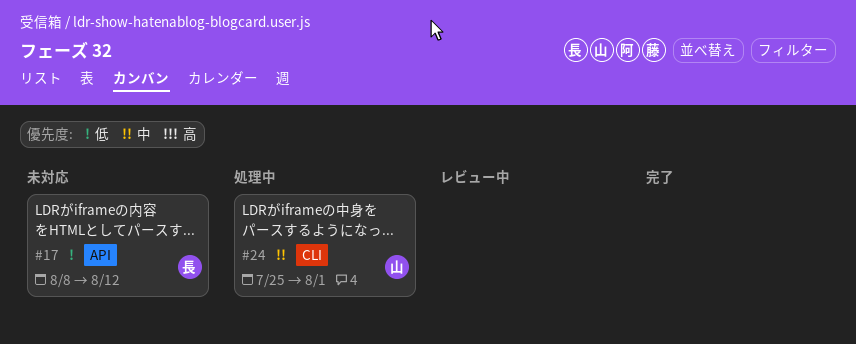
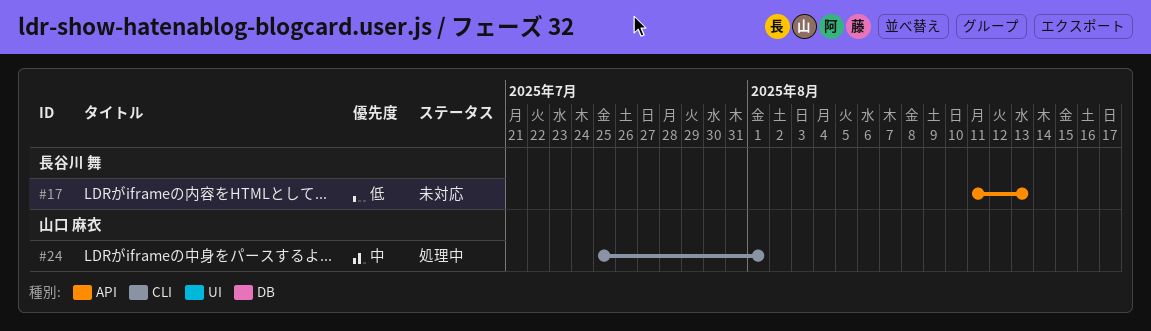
#17, start: Aug 8 -> Aug 11
#17, due: Aug 12 -> Aug 13

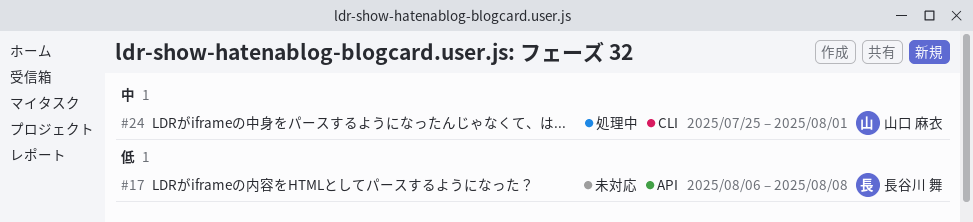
#17, start: Aug 11 -> Aug 6
#17, due: Aug 13 -> Aug 8

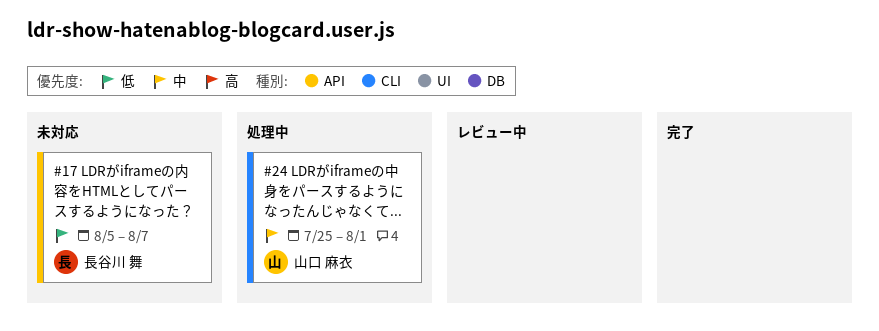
#17, start: Aug 6 -> Aug 5
#17, due: Aug 8 -> Aug 7

